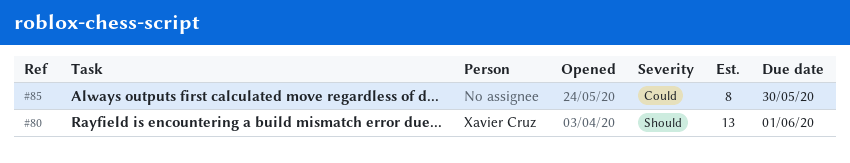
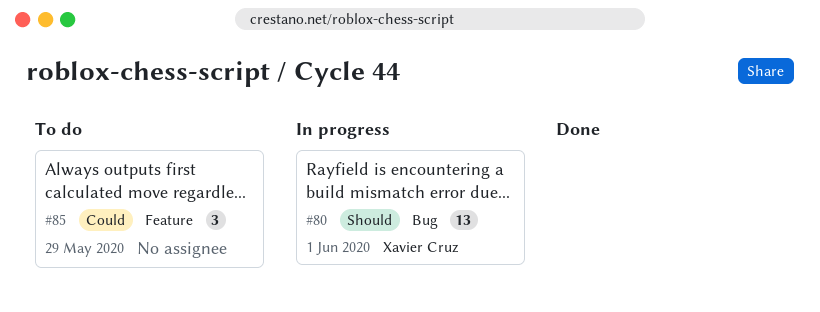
#85, estimate: 8 -> 3
#85, due: May 30 -> May 29

